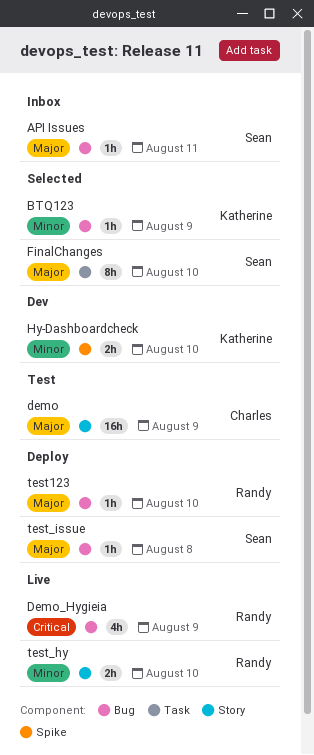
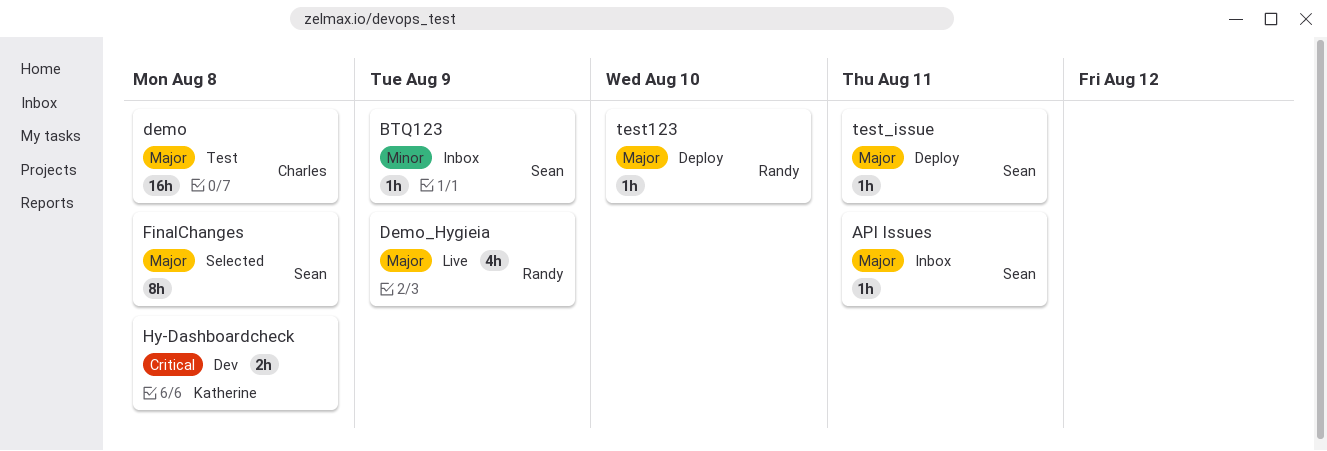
BTQ123, status: Selected -> Inbox
BTQ123, owner: Katherine -> Sean
demo, due: Aug 9 -> Aug 8
Demo_Hygieia, priority: Critical -> Major
FinalChanges, due: Aug 10 -> Aug 8
Hy-Dashboardcheck, priority: Minor -> Critical
Hy-Dashboardcheck, due: Aug 10 -> Aug 8
test_hy: present -> none
test_issue, due: Aug 8 -> Aug 11

